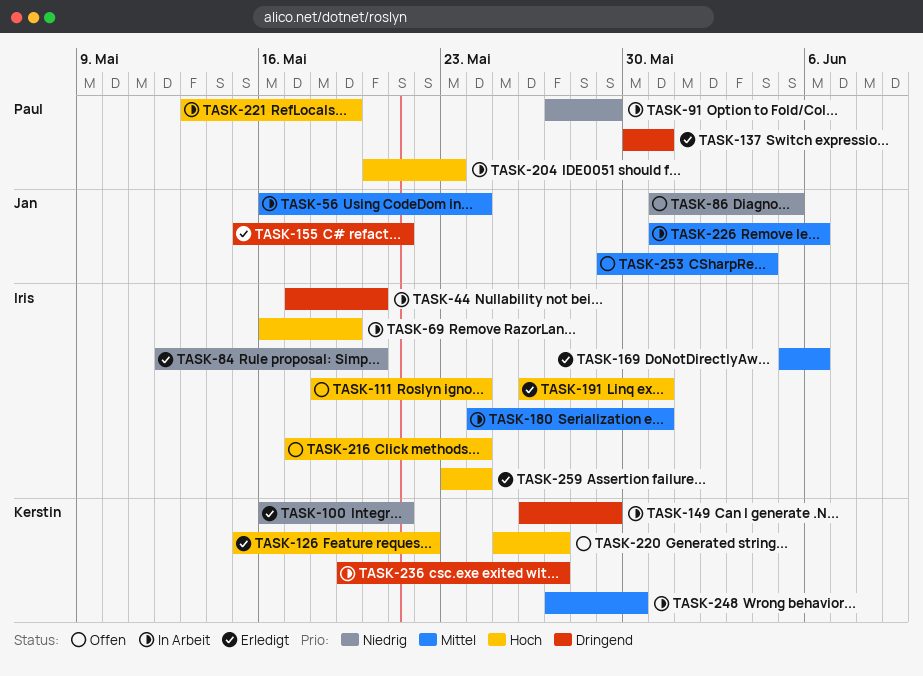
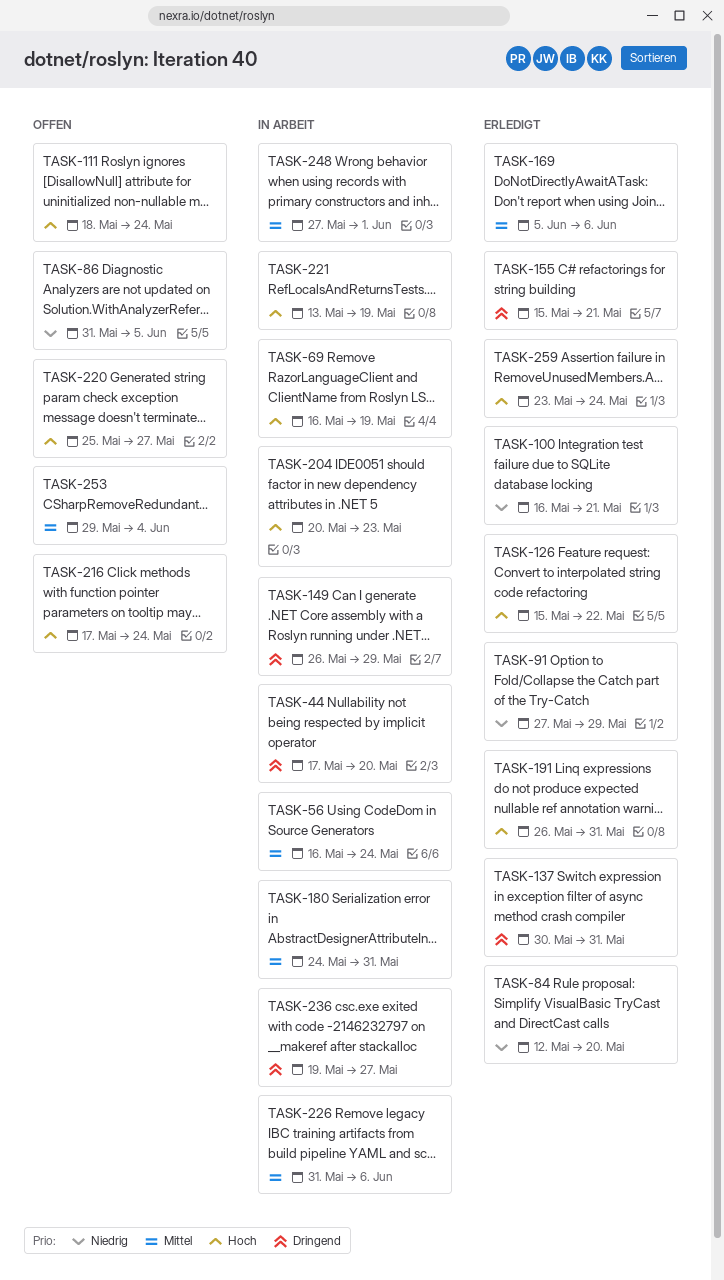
TASK-91, status: In Arbeit -> Erledigt
TASK-248, due: May 30 -> Jun 1

